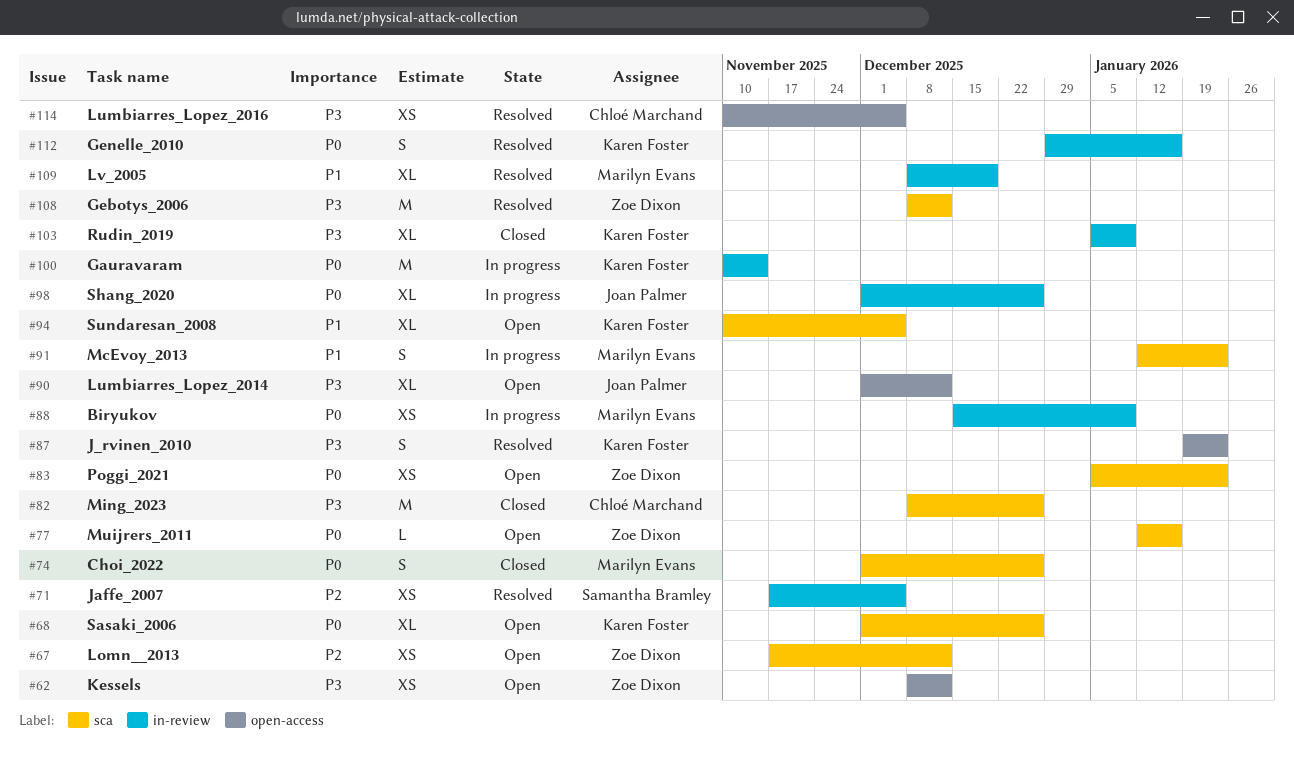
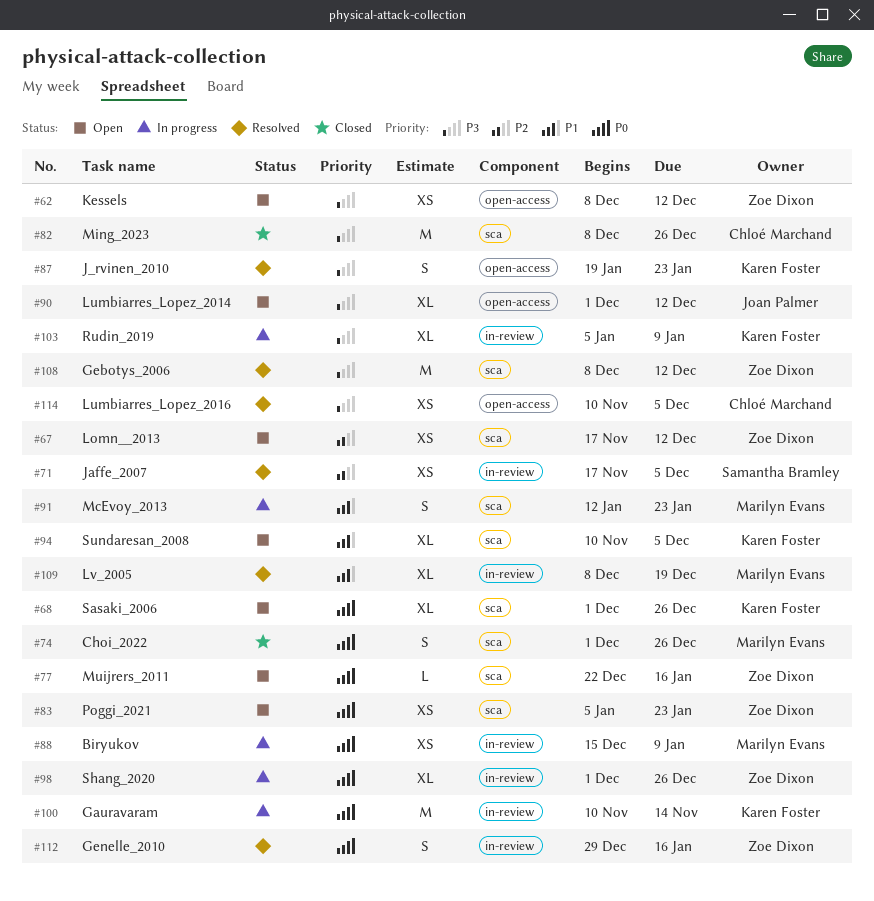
#77, start: Jan 12 -> Dec 22
#98, owner: Joan Palmer -> Zoe Dixon
#103, status: Closed -> In progress
#112, owner: Karen Foster -> Zoe Dixon

